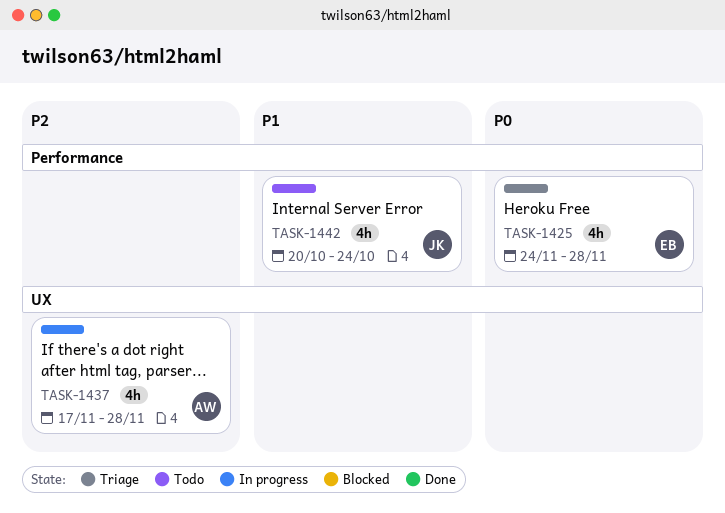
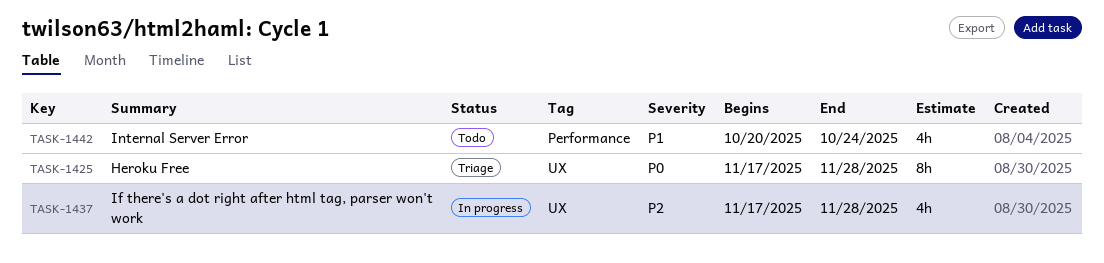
TASK-1425, label: Performance -> UX
TASK-1425, estimate: 4h -> 8h
TASK-1425, start: Nov 24 -> Nov 17

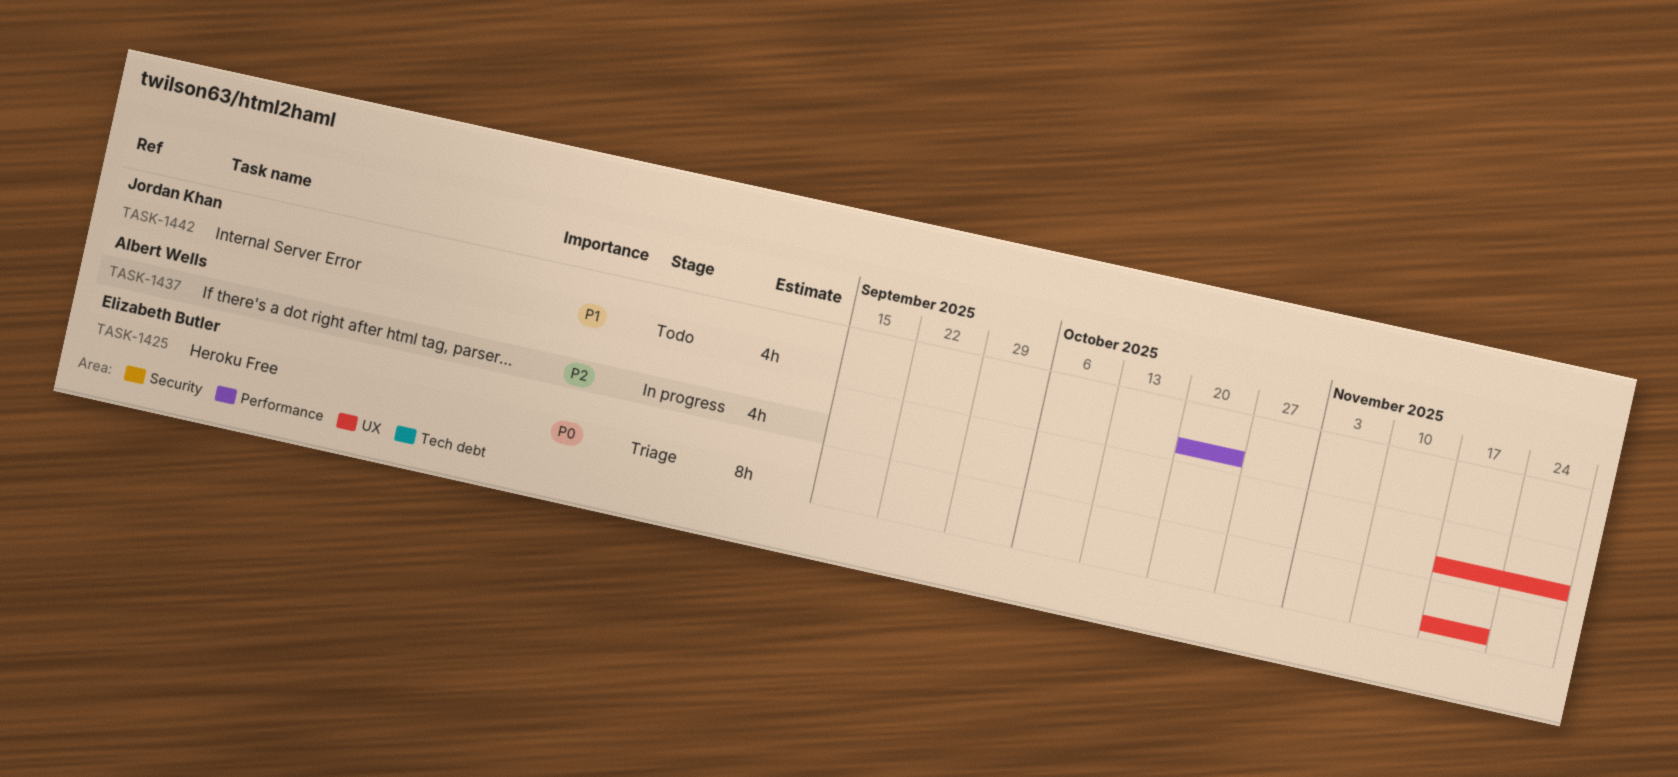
TASK-1425, due: Nov 28 -> Nov 21

